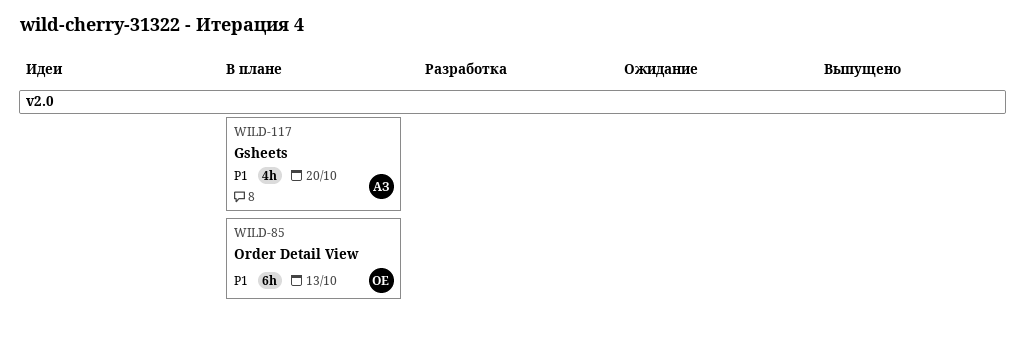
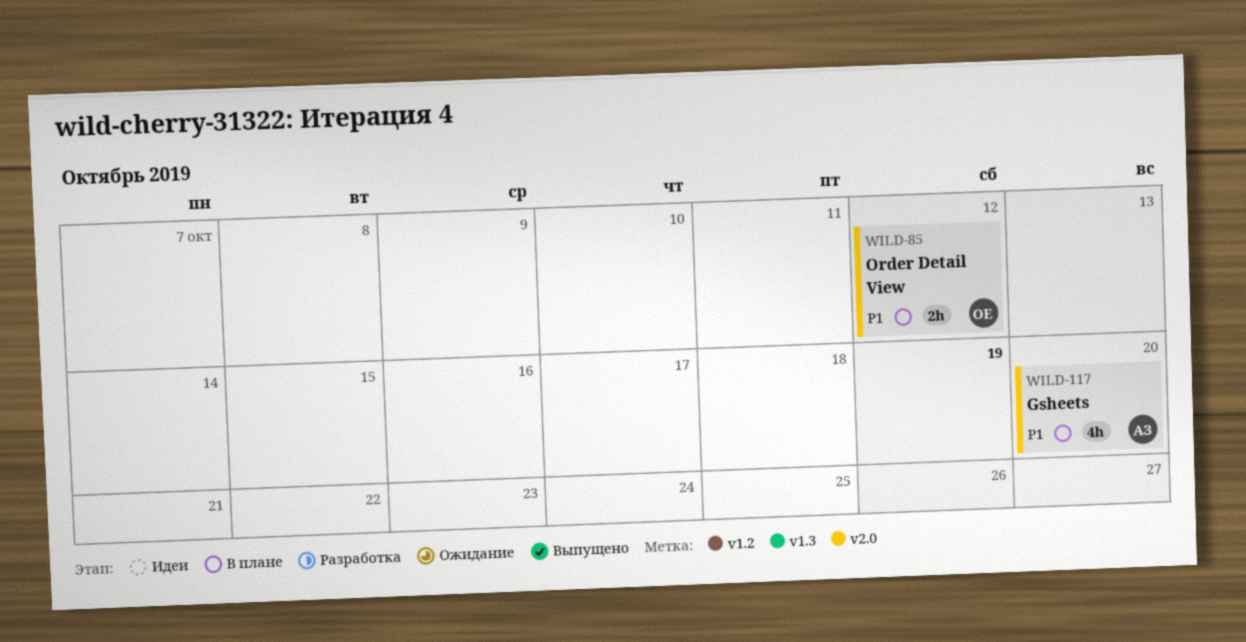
WILD-85, estimate: 6h -> 2h
WILD-85, due: Oct 13 -> Oct 12

